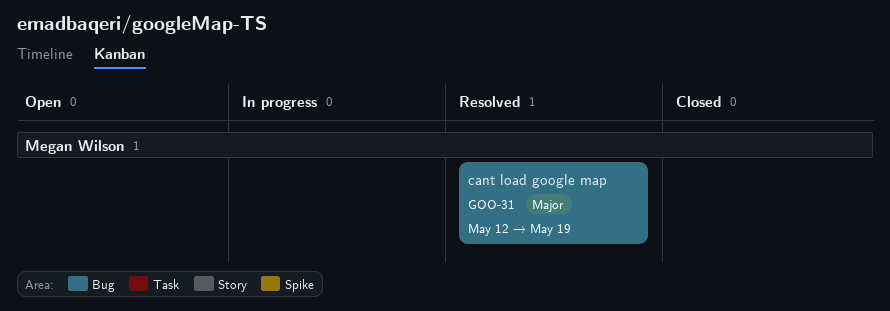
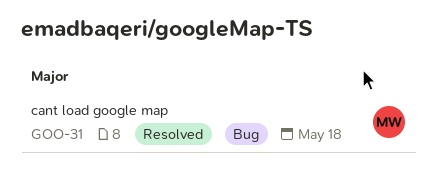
GOO-31, due: May 19 -> May 18

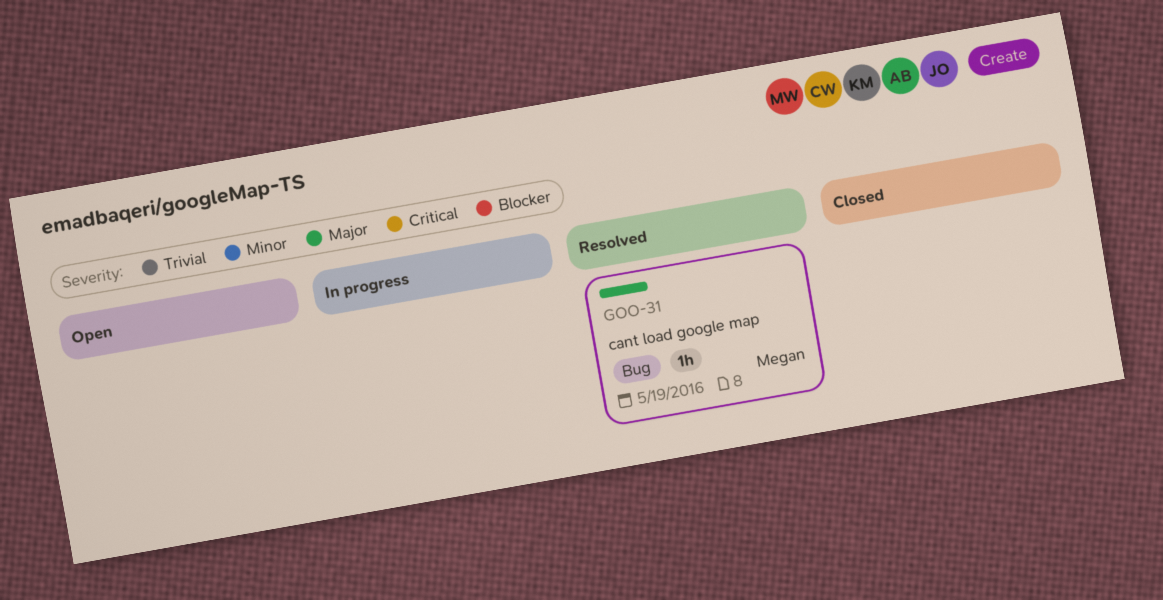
GOO-31, due: May 18 -> May 19

